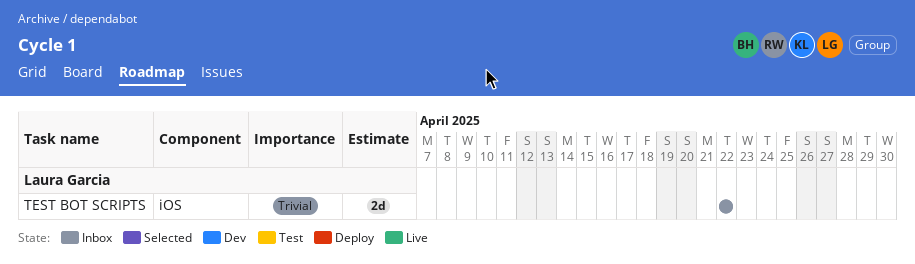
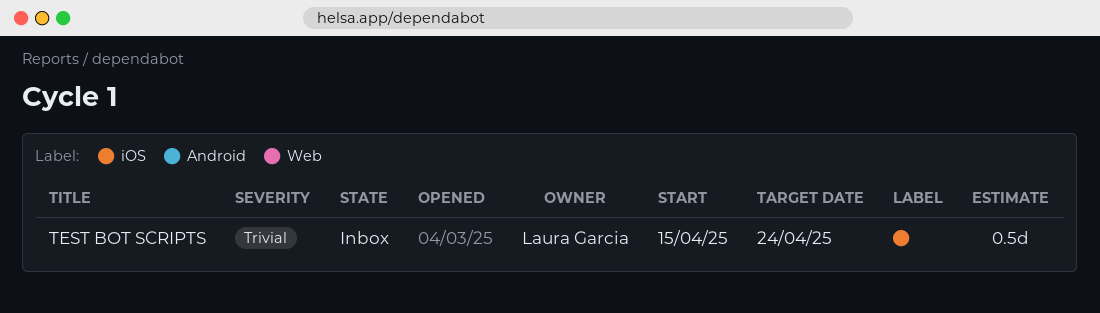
TEST BOT SCRIPTS, estimate: 2d -> 0.5d
TEST BOT SCRIPTS, start: Apr 22 -> Apr 15
TEST BOT SCRIPTS, due: Apr 22 -> Apr 24

